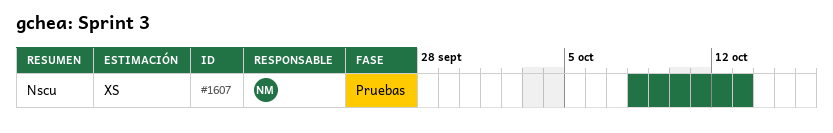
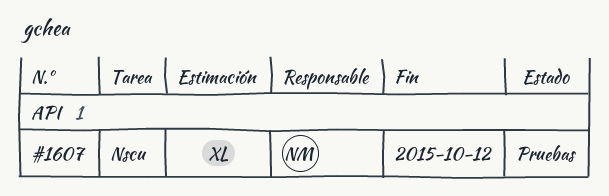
#1607, estimate: XS -> XL
#1607, due: Oct 13 -> Oct 12

